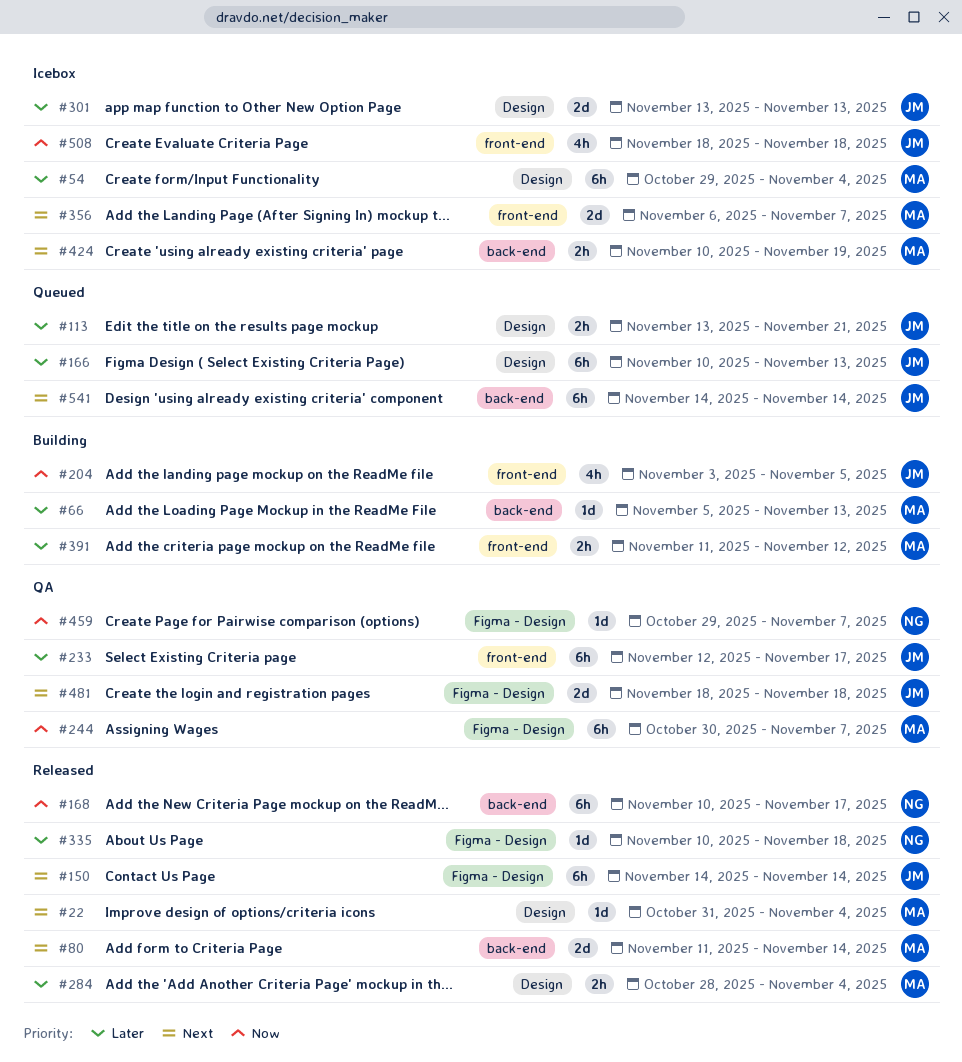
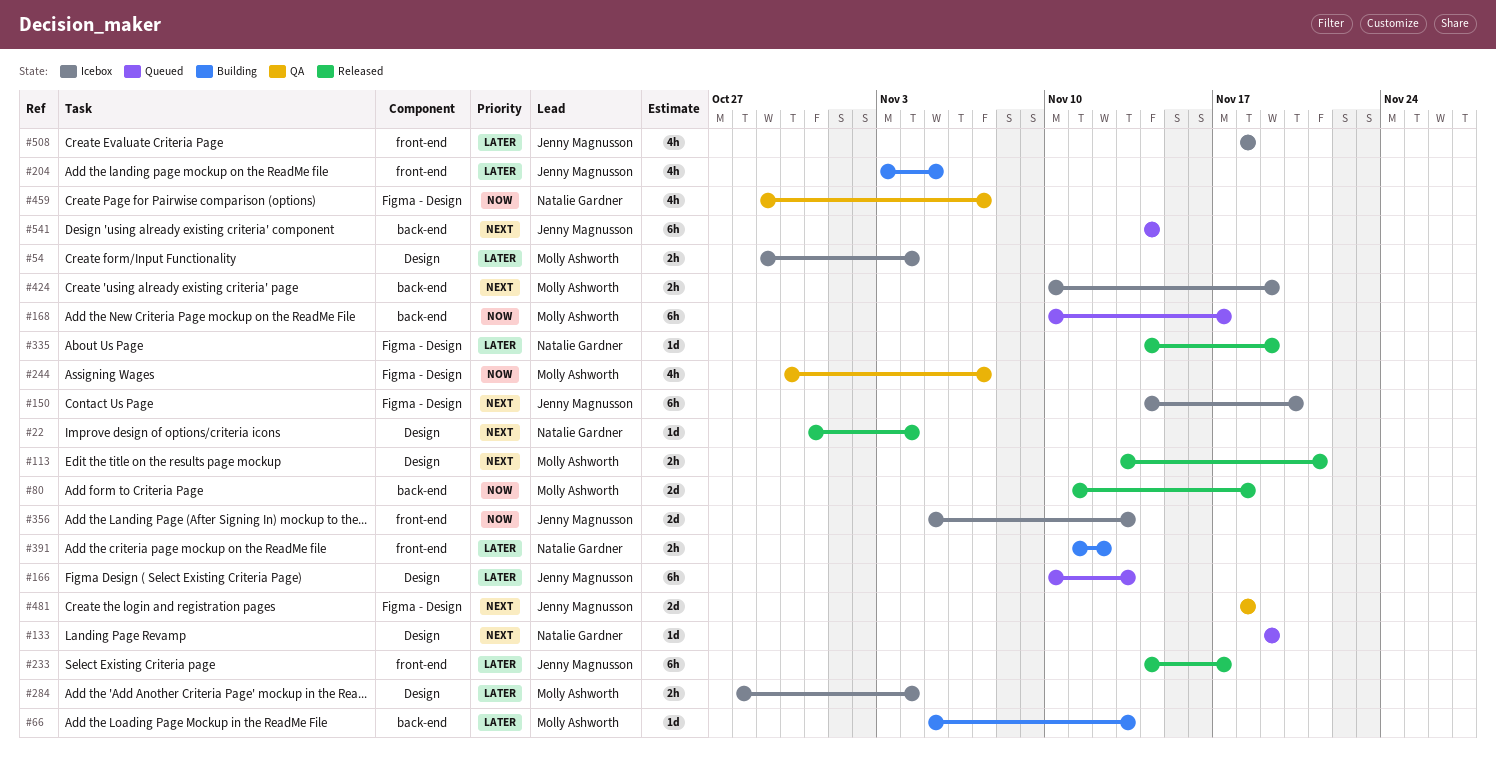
#22, owner: Molly Ashworth -> Natalie Gardner
#54, estimate: 6h -> 2h
#80, priority: Next -> Now
#80, due: Nov 14 -> Nov 18
#113, status: Queued -> Released
#113, owner: Jenny Magnusson -> Molly Ashworth
#113, priority: Later -> Next
#133: none -> present
#150, status: Released -> Icebox
#150, due: Nov 14 -> Nov 20
#168, status: Released -> Queued
#168, owner: Natalie Gardner -> Molly Ashworth
#204, priority: Now -> Later
#233, status: QA -> Released
#233, start: Nov 12 -> Nov 14
#244, estimate: 6h -> 4h
#284, status: Released -> Icebox
#301: present -> none
#335, start: Nov 10 -> Nov 14
#335, due: Nov 18 -> Nov 19
#356, owner: Molly Ashworth -> Jenny Magnusson
#356, priority: Next -> Now
#356, start: Nov 6 -> Nov 5
#356, due: Nov 7 -> Nov 13
#391, owner: Molly Ashworth -> Natalie Gardner
#459, estimate: 1d -> 4h
#508, priority: Now -> Later

